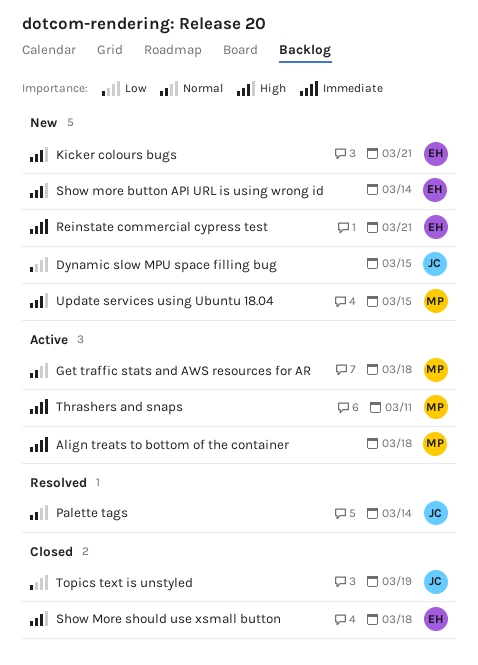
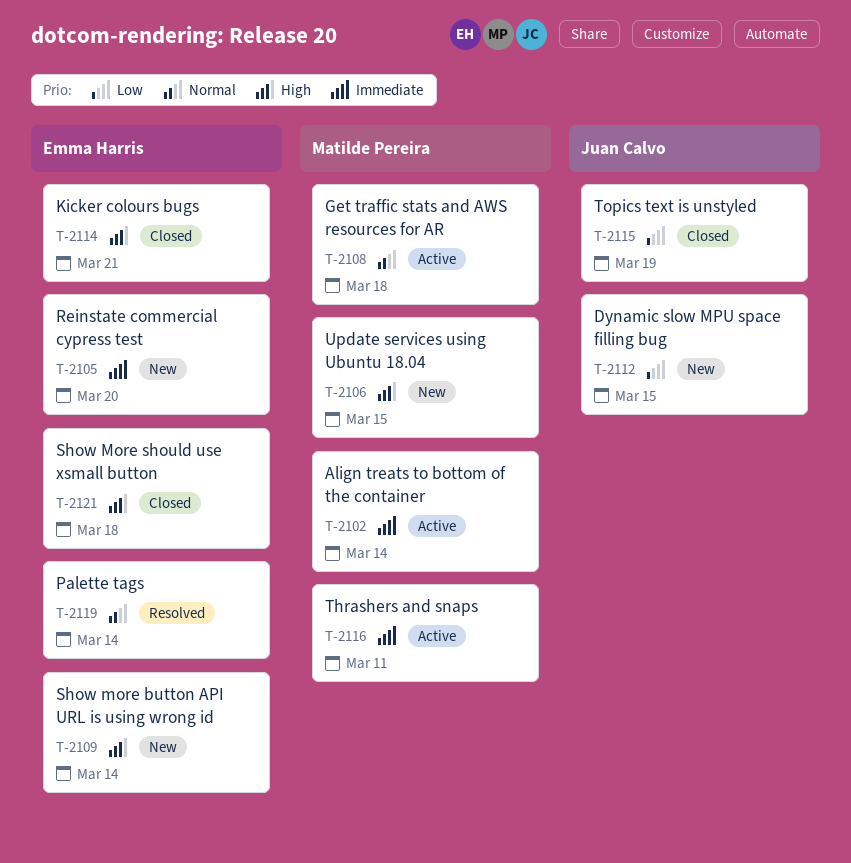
Align treats to bottom of the container, due: Mar 18 -> Mar 14
Kicker colours bugs, status: New -> Closed
Palette tags, owner: Juan Calvo -> Emma Harris
Reinstate commercial cypress test, due: Mar 21 -> Mar 20

